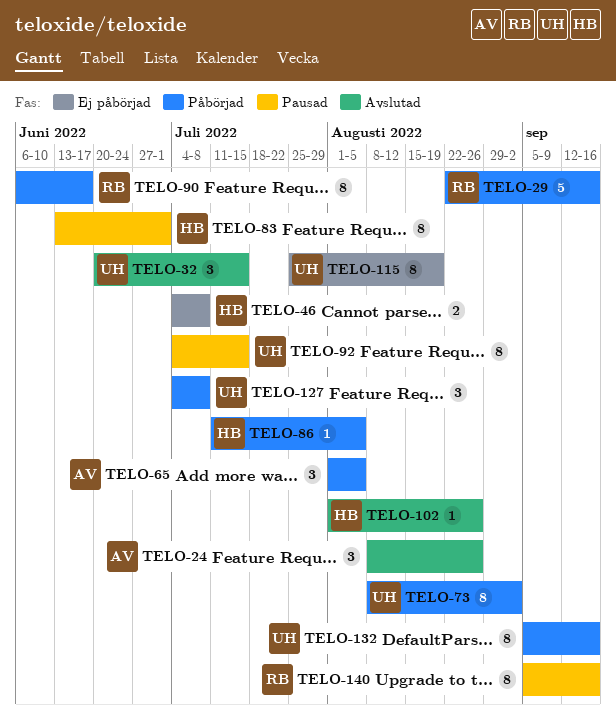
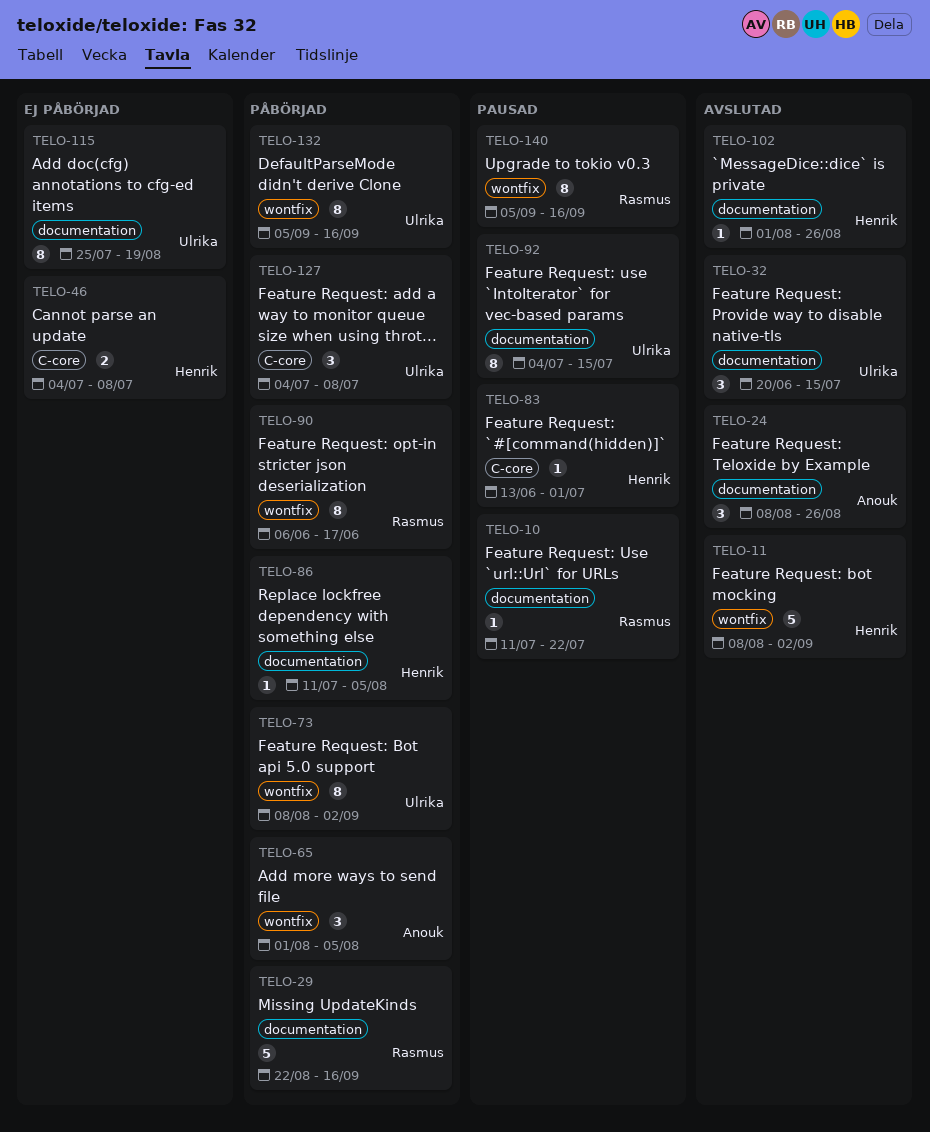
TELO-10: none -> present
TELO-11: none -> present
TELO-83, estimate: 8 -> 1

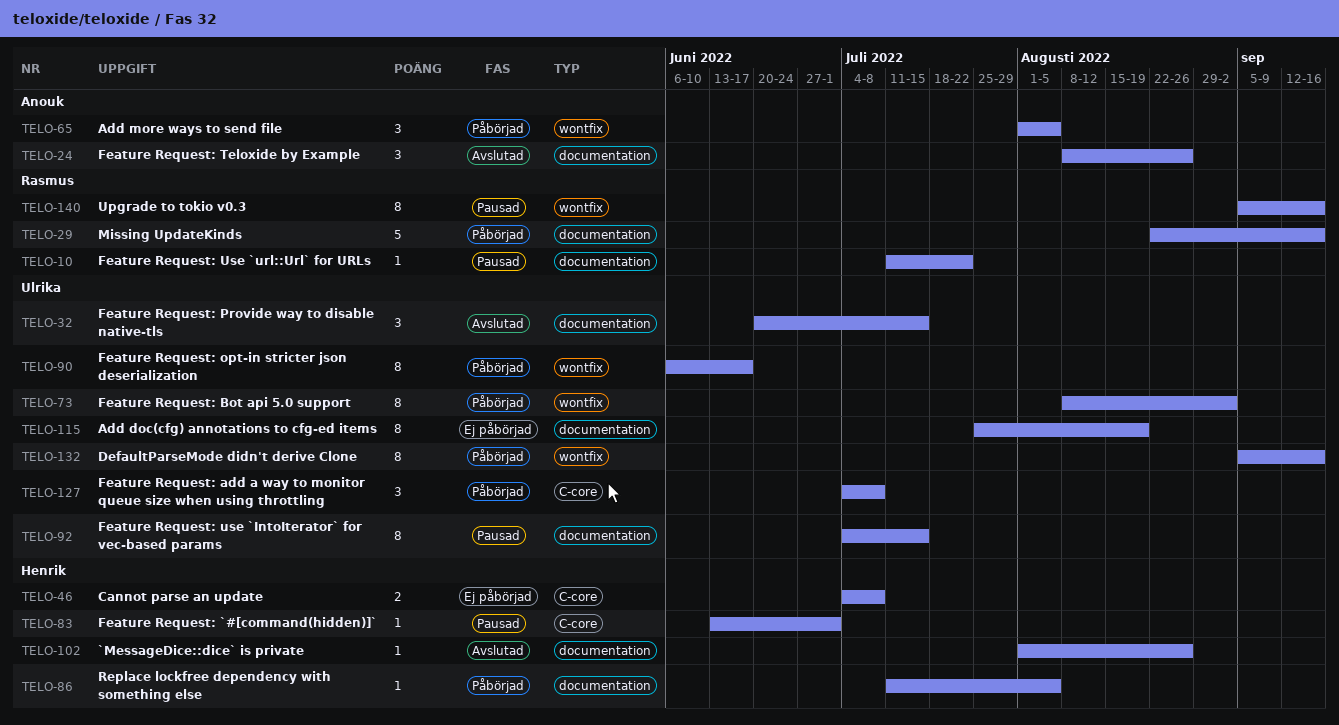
TELO-11: present -> none
TELO-90, owner: Rasmus -> Ulrika

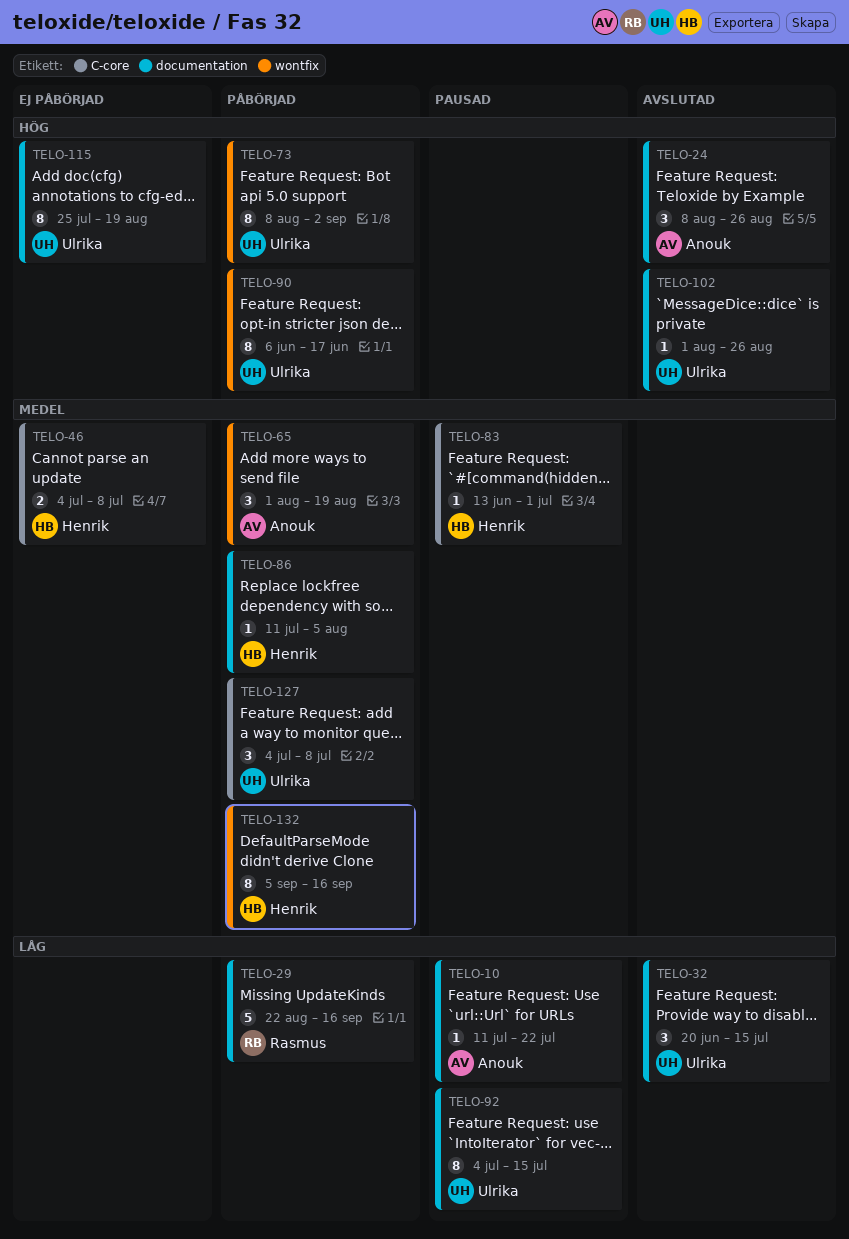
TELO-10, owner: Rasmus -> Anouk
TELO-65, due: Aug 5 -> Aug 19
TELO-102, owner: Henrik -> Ulrika
TELO-132, owner: Ulrika -> Henrik
TELO-140: present -> none

